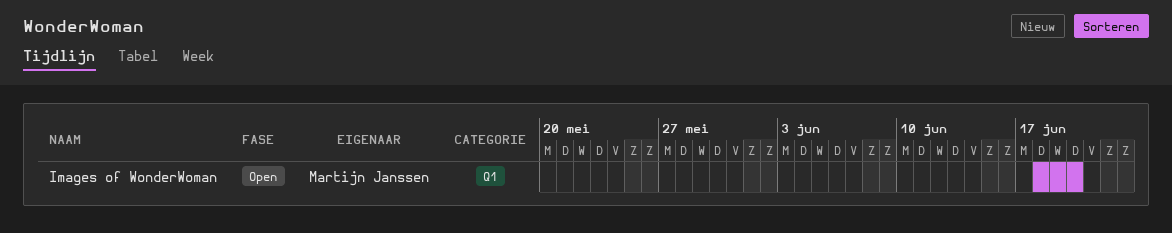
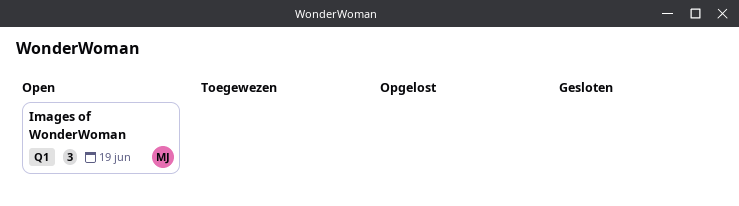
Images of WonderWoman, due: Jun 20 -> Jun 19

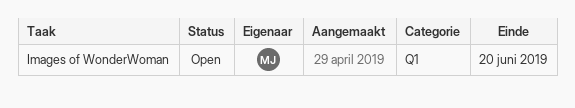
Images of WonderWoman, due: Jun 19 -> Jun 20

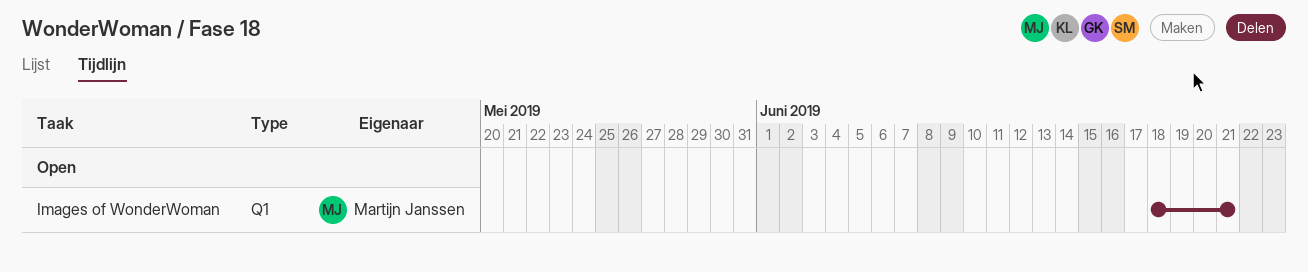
Images of WonderWoman, due: Jun 20 -> Jun 21

